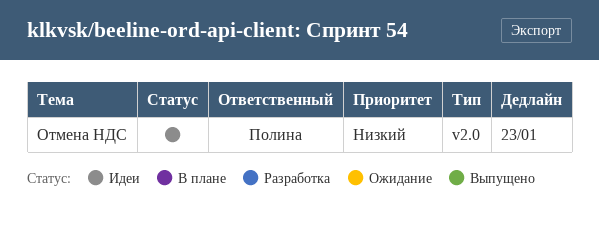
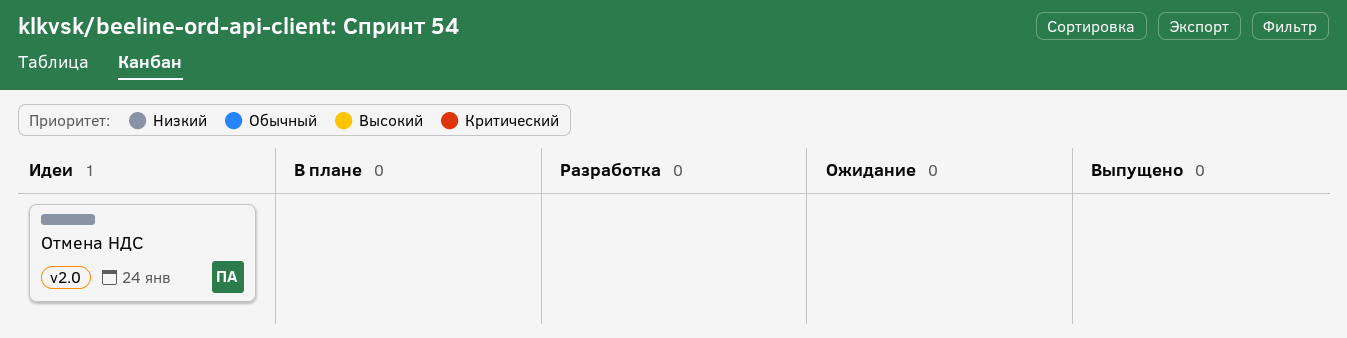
Отмена НДС, due: Jan 23 -> Jan 24

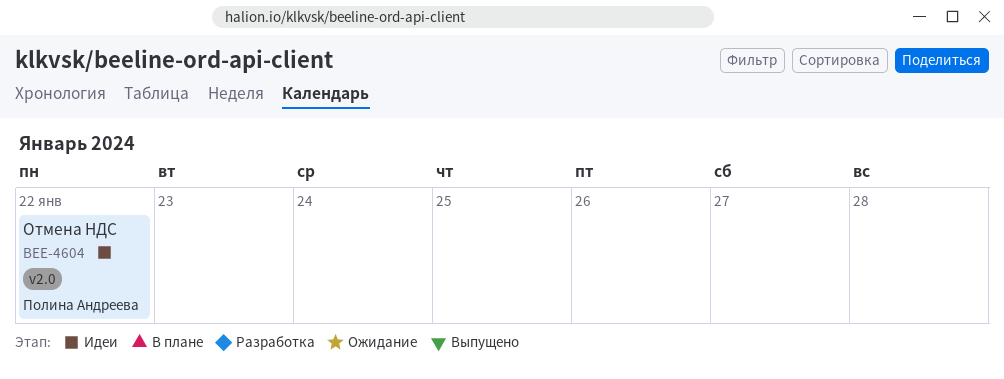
Отмена НДС, due: Jan 24 -> Jan 22

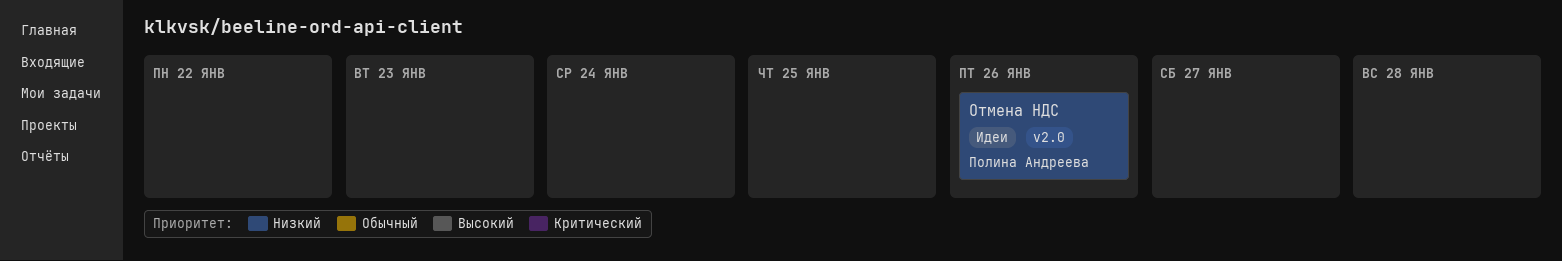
Отмена НДС, due: Jan 22 -> Jan 26

